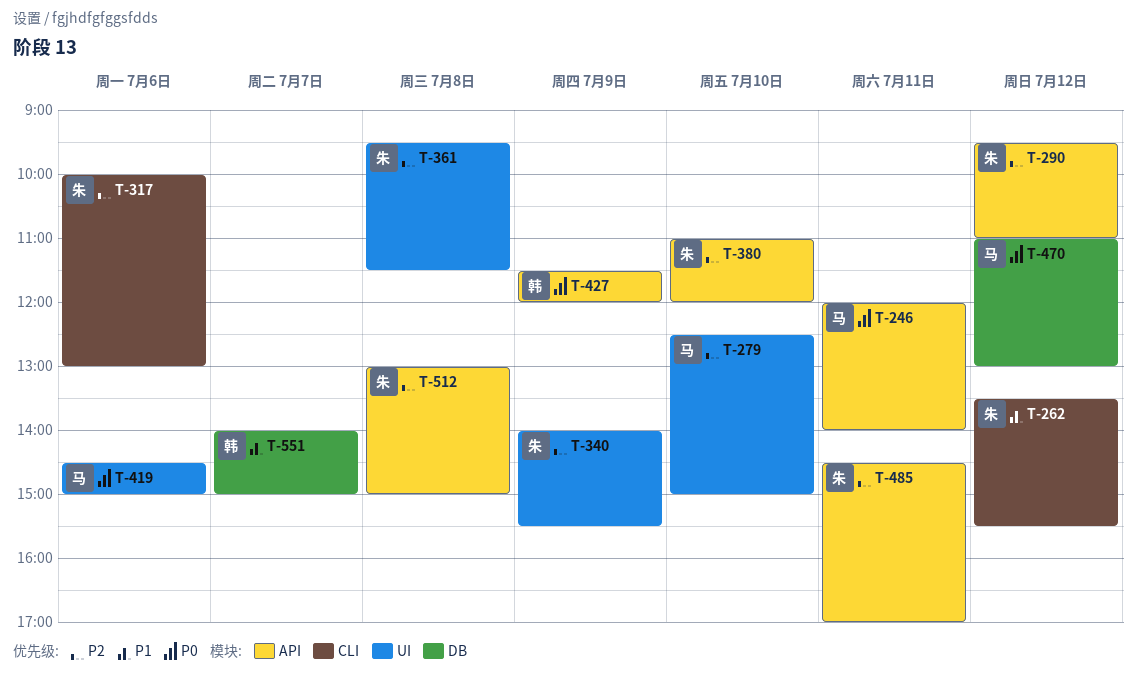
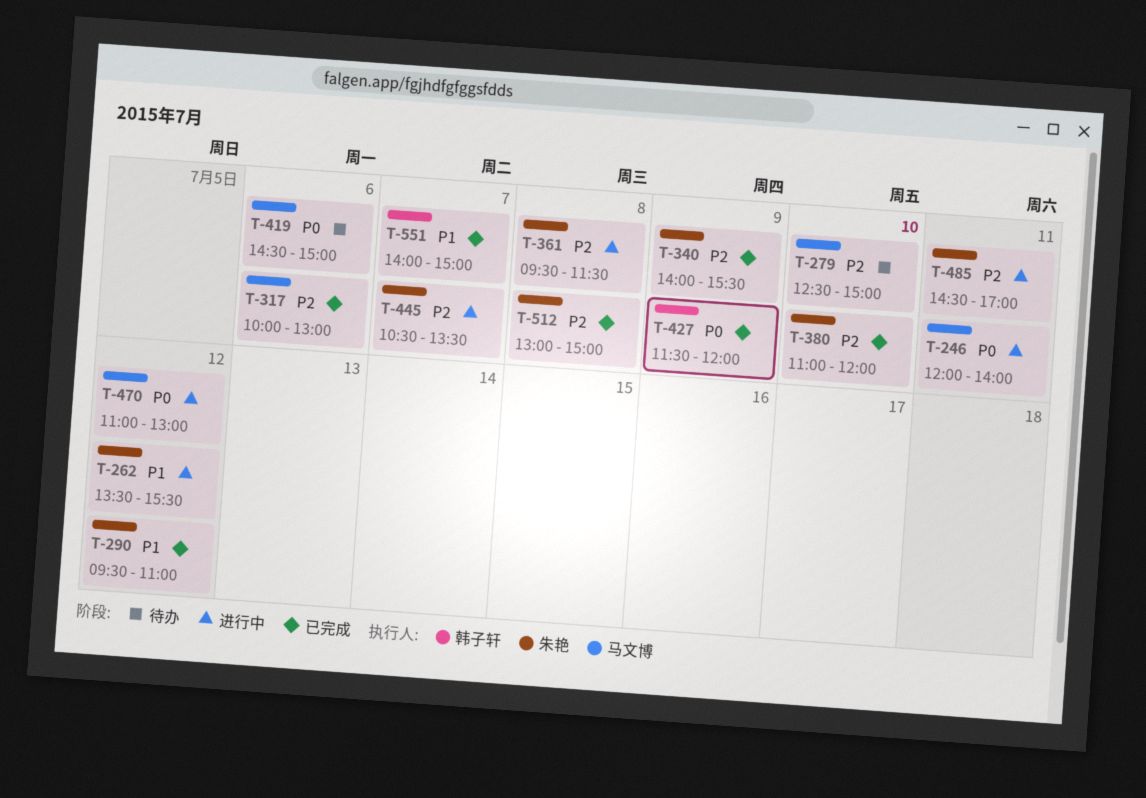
T-290, priority: P2 -> P1
T-317, owner: 朱艳 -> 马文博
T-445: none -> present

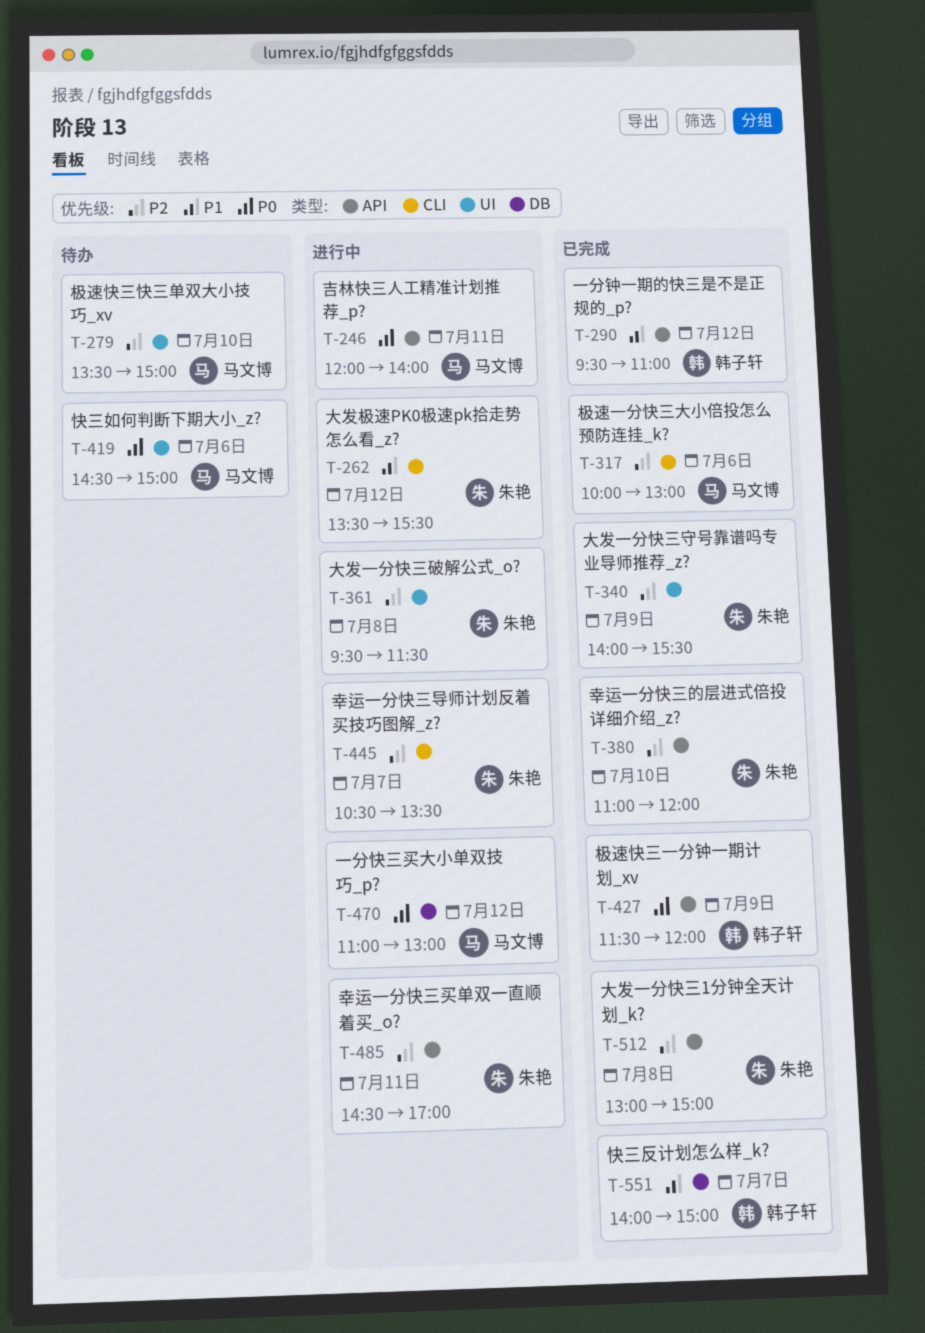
T-279, begins: 12:30 -> 13:30
T-290, owner: 朱艳 -> 韩子轩

